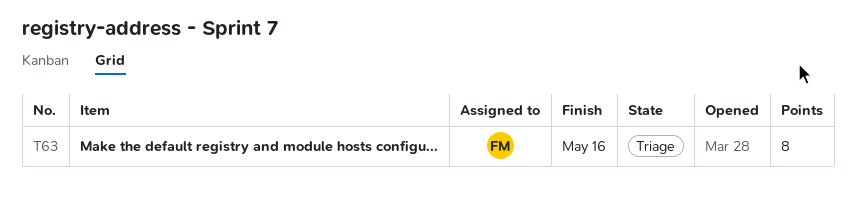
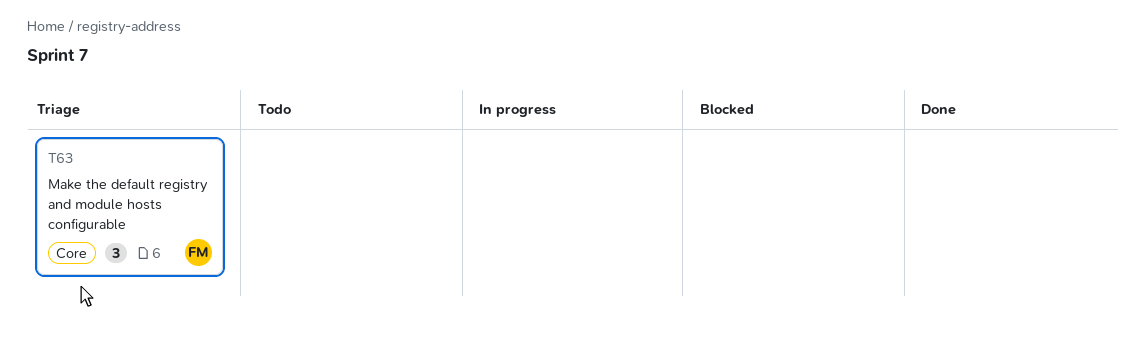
T63, estimate: 8 -> 3

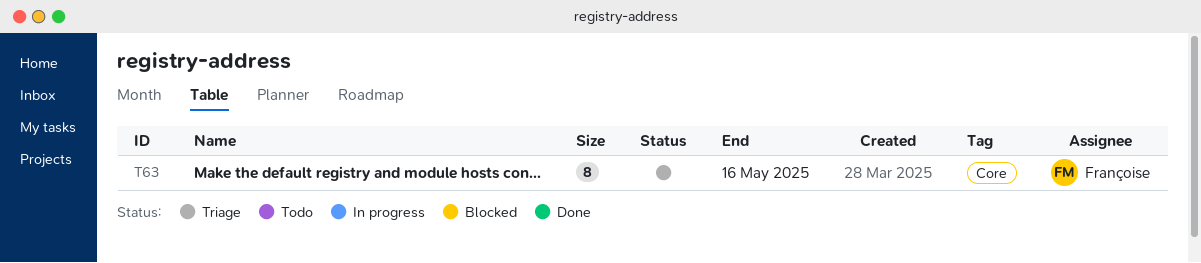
T63, estimate: 3 -> 8

